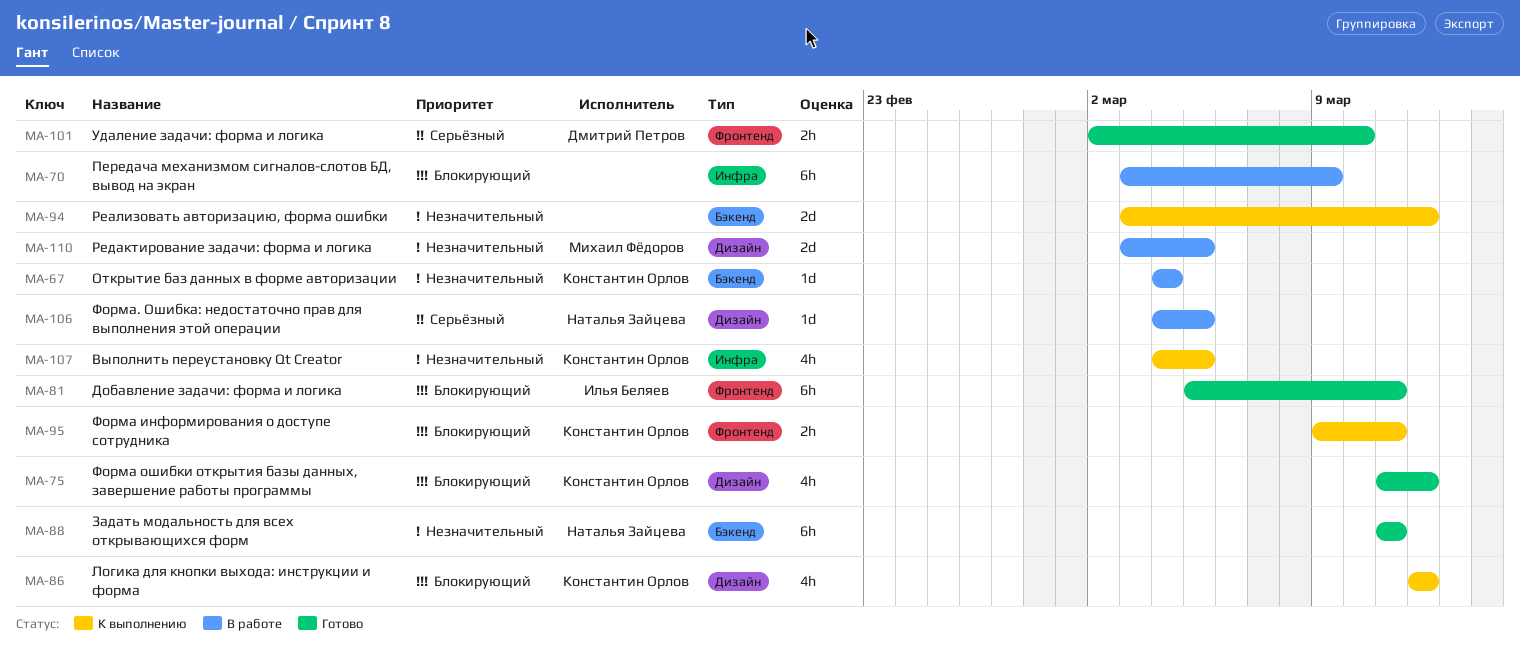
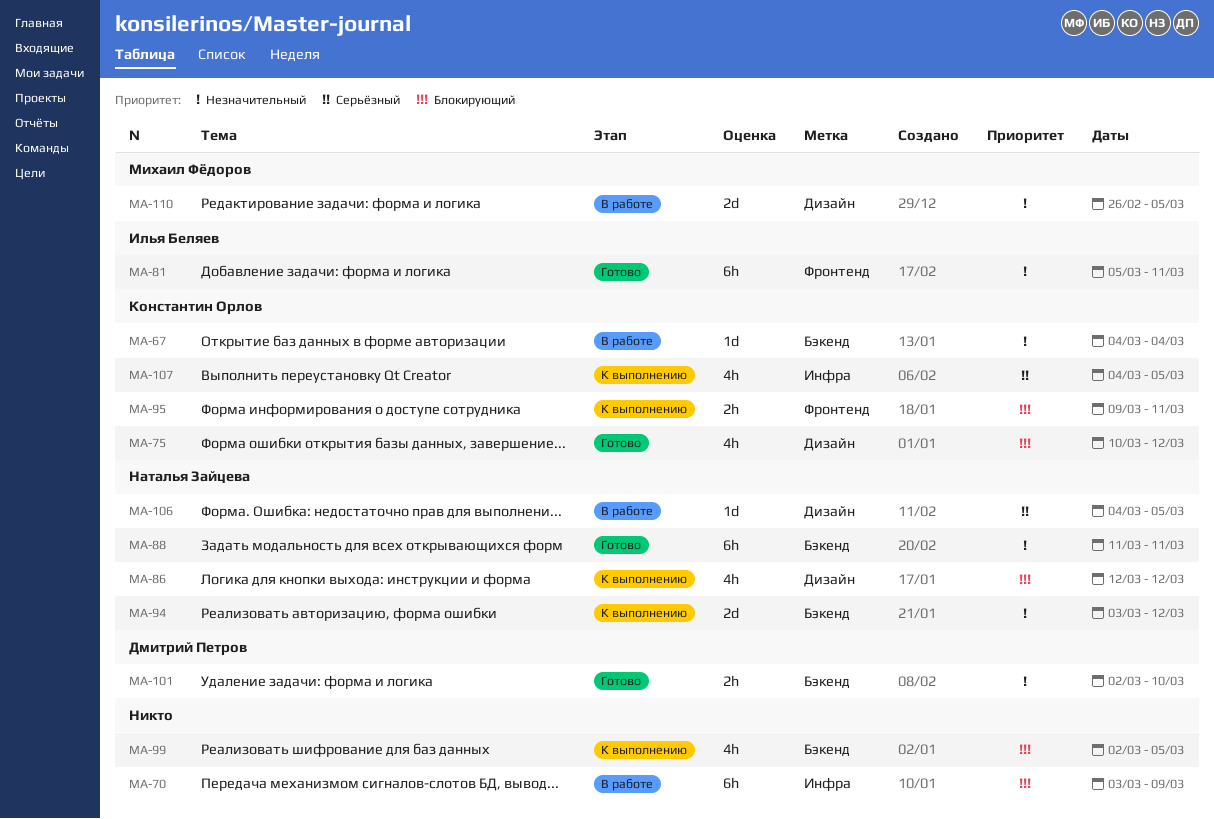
MA-75, start: Mar 11 -> Mar 10
MA-81, priority: Блокирующий -> Незначительный
MA-86, owner: Константин Орлов -> Наталья Зайцева
MA-94, owner: none -> Наталья Зайцева
MA-99: none -> present
MA-101, priority: Серьёзный -> Незначительный
MA-101, label: Фронтенд -> Бэкенд
MA-107, priority: Незначительный -> Серьёзный
MA-110, start: Mar 3 -> Feb 26

